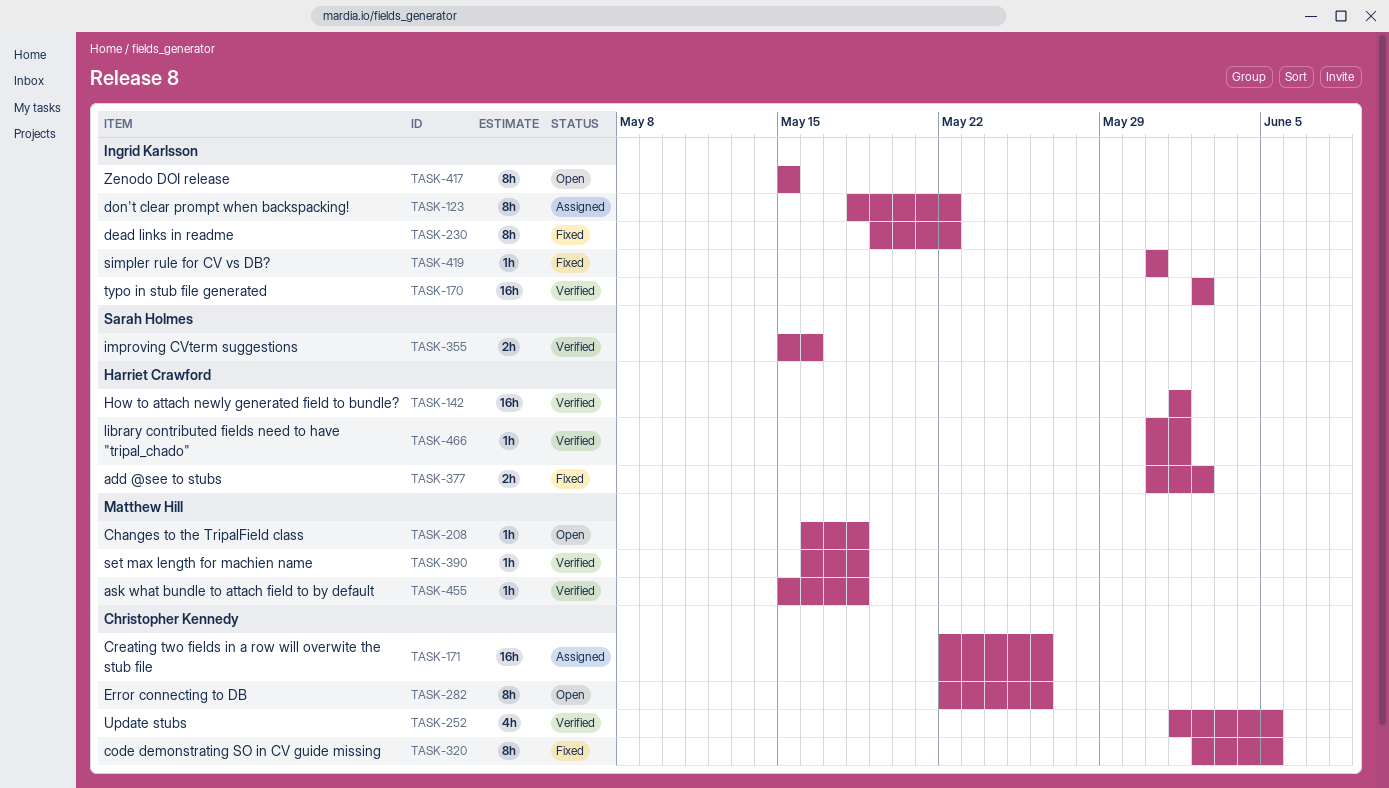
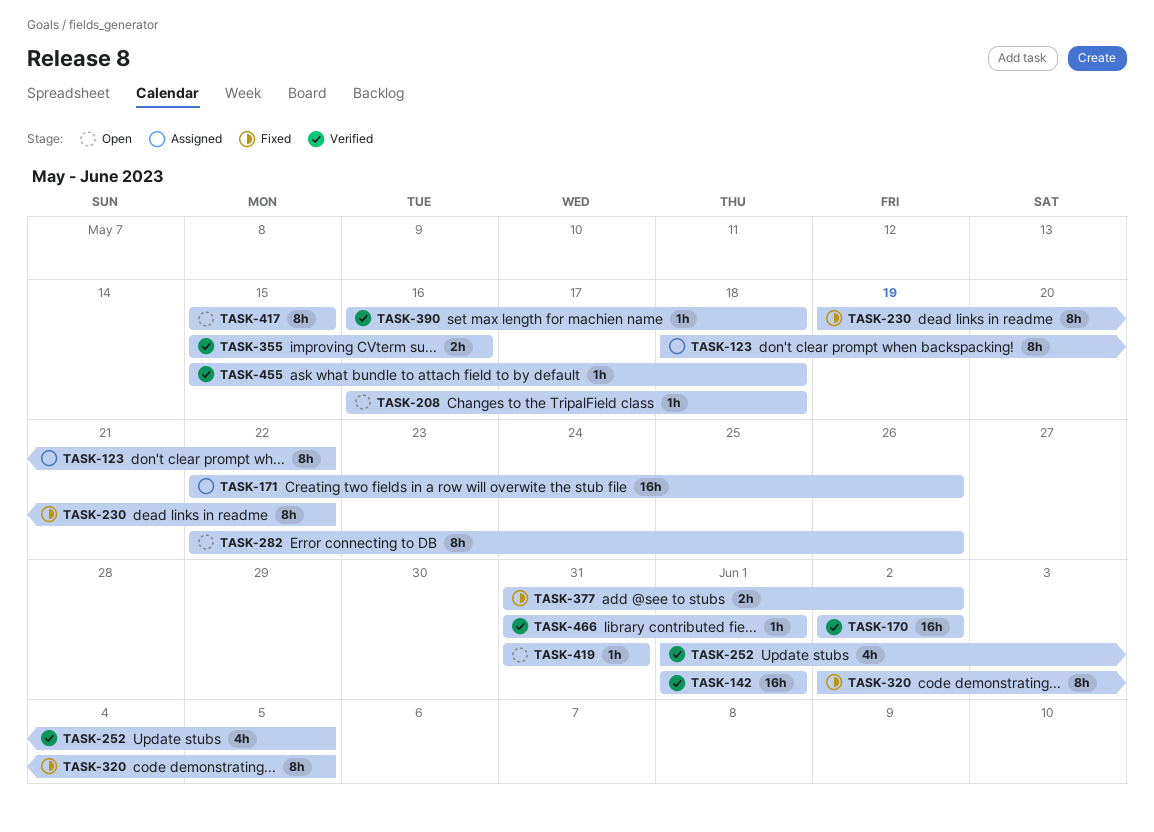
TASK-419, status: Fixed -> Open

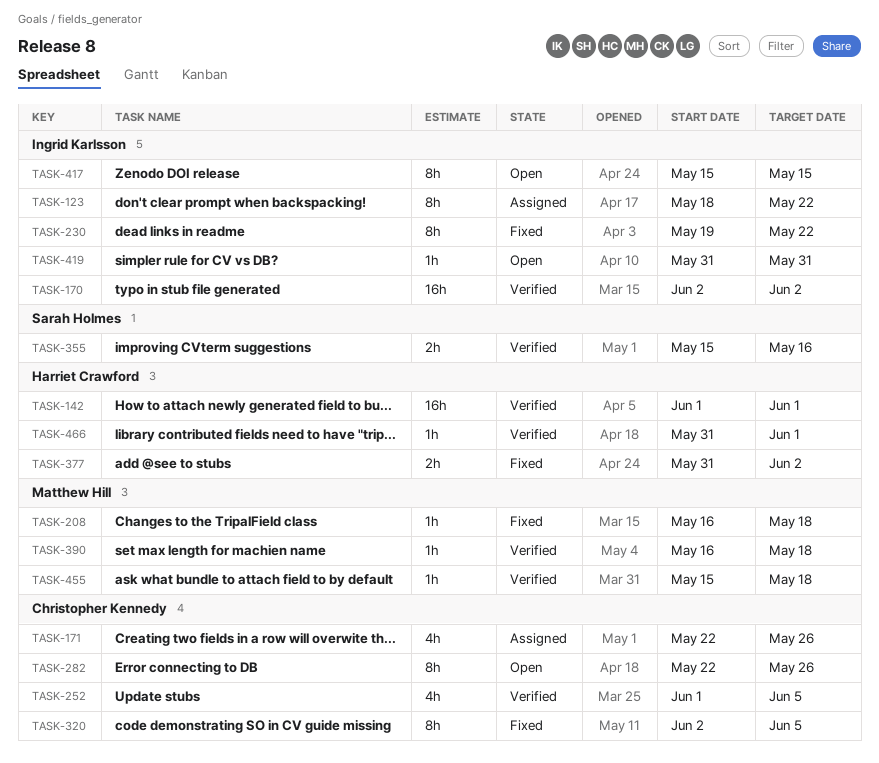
TASK-171, estimate: 16h -> 4h
TASK-208, status: Open -> Fixed

